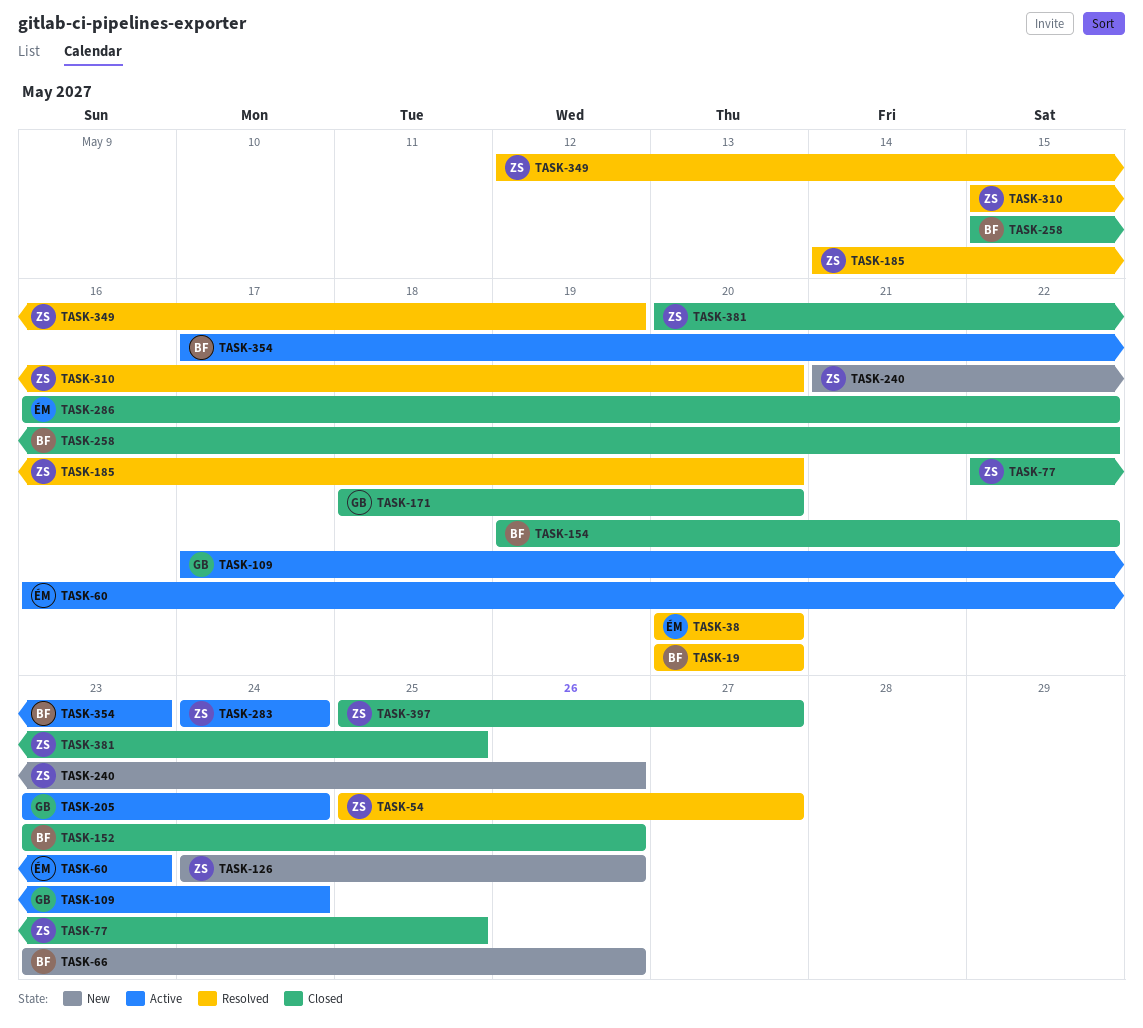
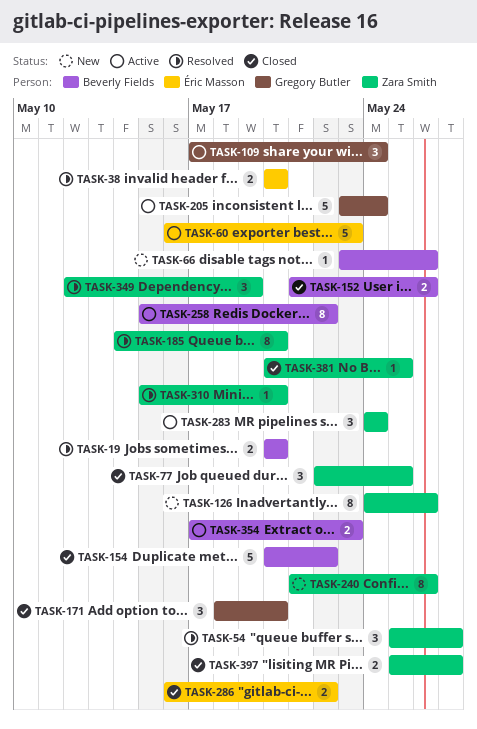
TASK-152, start: May 23 -> May 21
TASK-154, start: May 19 -> May 20
TASK-258, status: Closed -> Active

